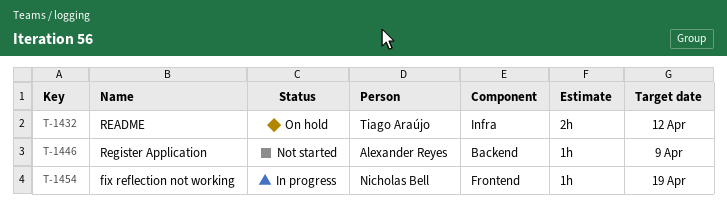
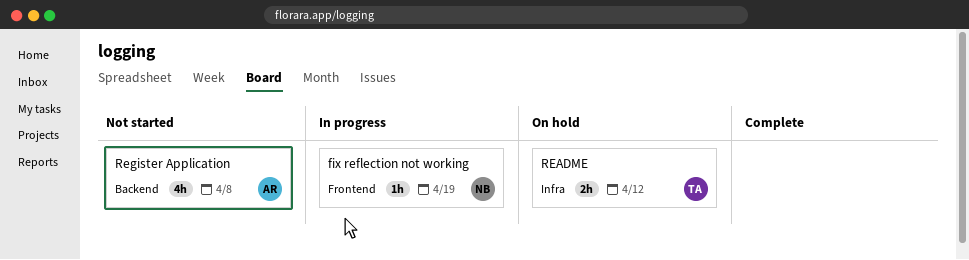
Register Application, estimate: 1h -> 4h
Register Application, due: Apr 9 -> Apr 8

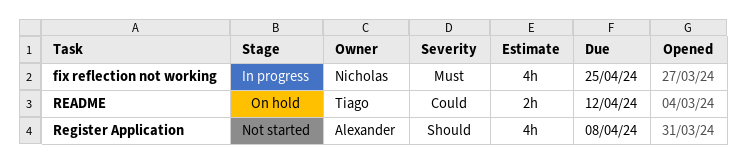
fix reflection not working, estimate: 1h -> 4h
fix reflection not working, due: Apr 19 -> Apr 25

